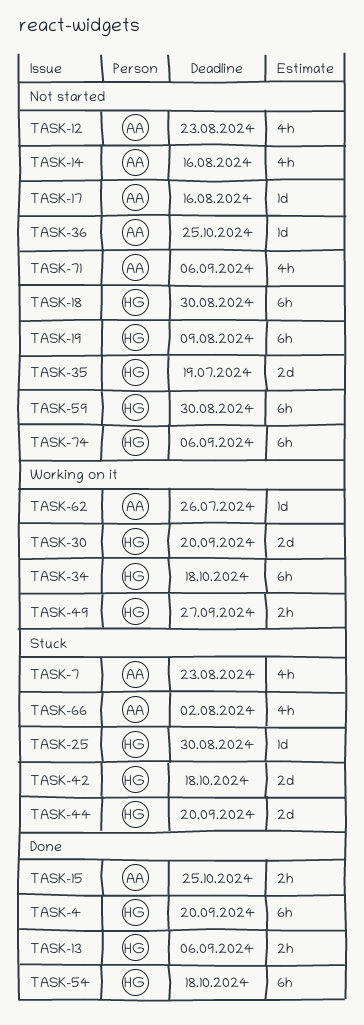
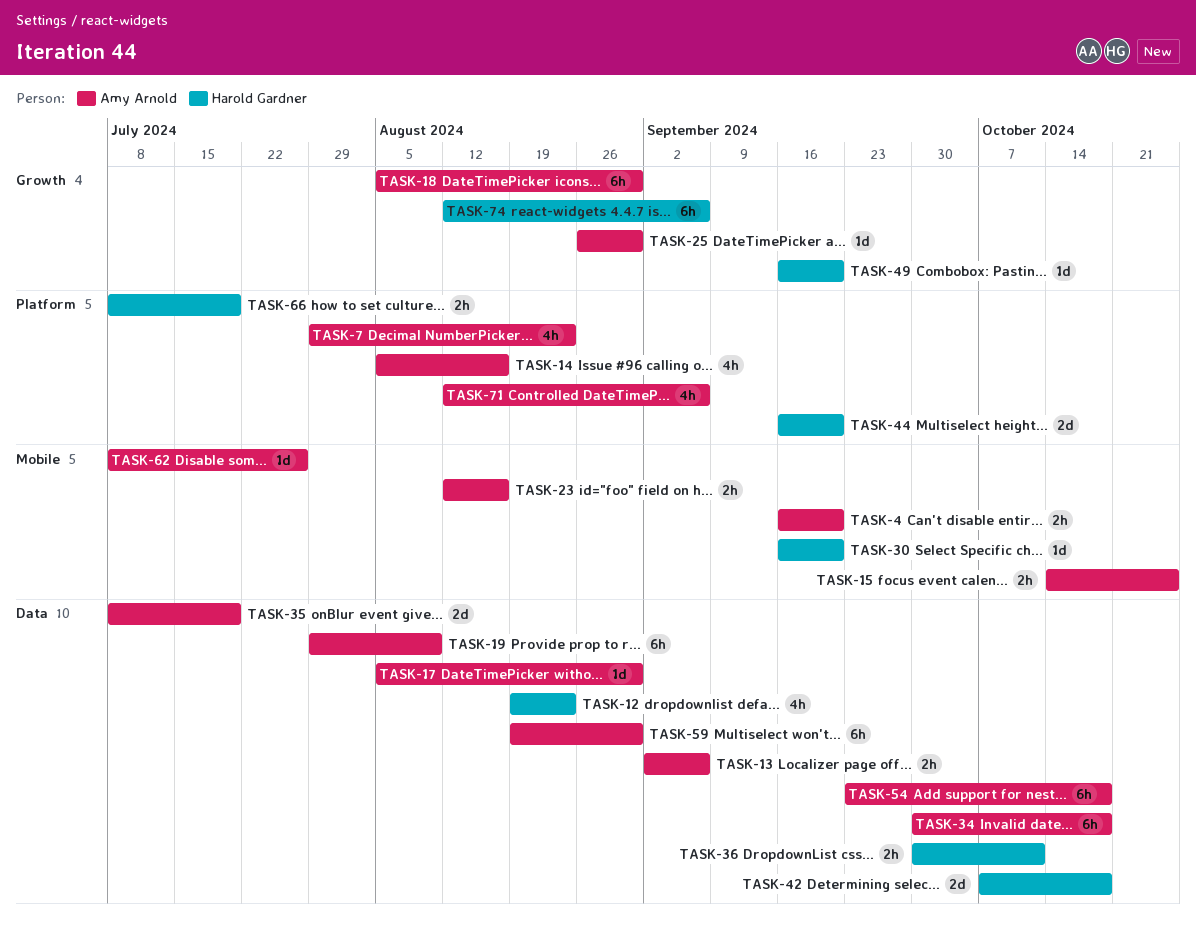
TASK-4, owner: Harold Gardner -> Amy Arnold
TASK-4, estimate: 6h -> 2h
TASK-12, owner: Amy Arnold -> Harold Gardner
TASK-13, owner: Harold Gardner -> Amy Arnold
TASK-17, due: Aug 16 -> Aug 30
TASK-18, owner: Harold Gardner -> Amy Arnold
TASK-19, owner: Harold Gardner -> Amy Arnold
TASK-23: none -> present
TASK-25, owner: Harold Gardner -> Amy Arnold
TASK-30, estimate: 2d -> 1d
TASK-34, owner: Harold Gardner -> Amy Arnold
TASK-35, owner: Harold Gardner -> Amy Arnold
TASK-36, owner: Amy Arnold -> Harold Gardner
TASK-36, estimate: 1d -> 2h
TASK-36, due: Oct 25 -> Oct 11
TASK-49, estimate: 2h -> 1d
TASK-49, due: Sep 27 -> Sep 20
TASK-54, owner: Harold Gardner -> Amy Arnold
TASK-59, owner: Harold Gardner -> Amy Arnold
TASK-66, owner: Amy Arnold -> Harold Gardner
TASK-66, estimate: 4h -> 2h
TASK-66, due: Aug 2 -> Jul 19

